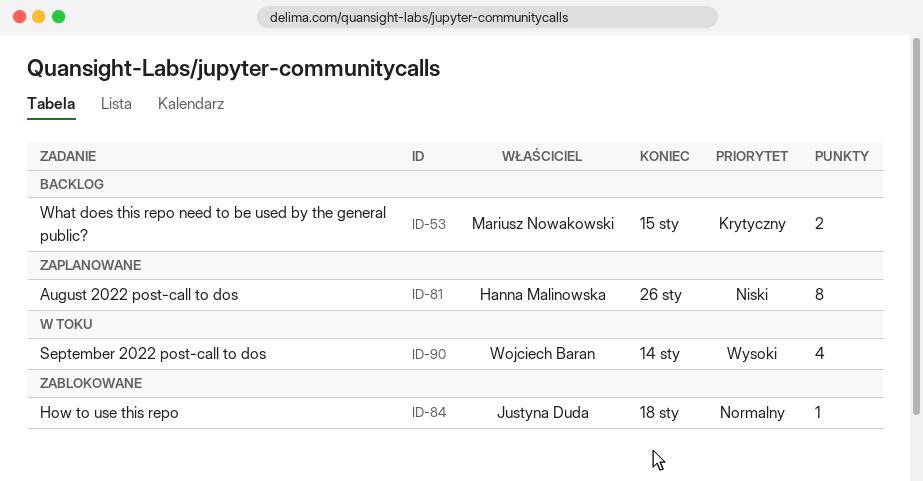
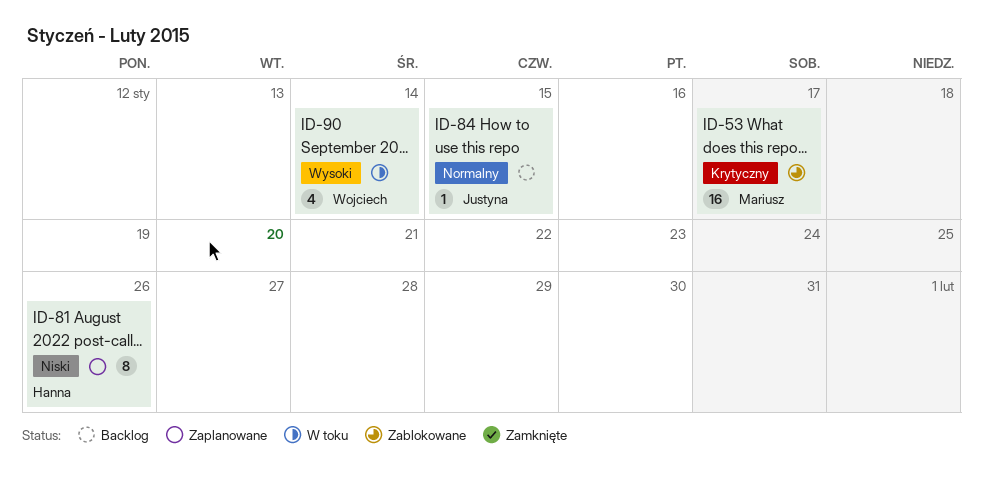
ID-53, status: Backlog -> Zablokowane
ID-53, estimate: 2 -> 16
ID-53, due: Jan 15 -> Jan 17
ID-84, status: Zablokowane -> Backlog
ID-84, due: Jan 18 -> Jan 15

